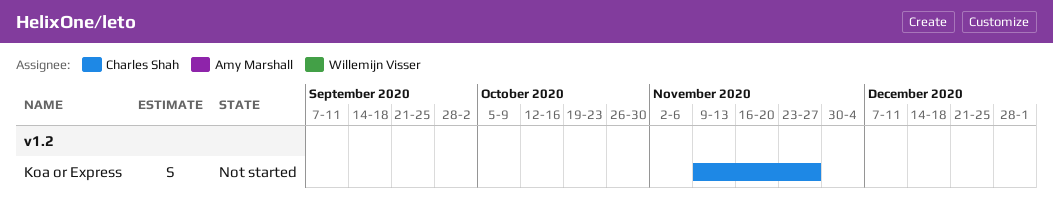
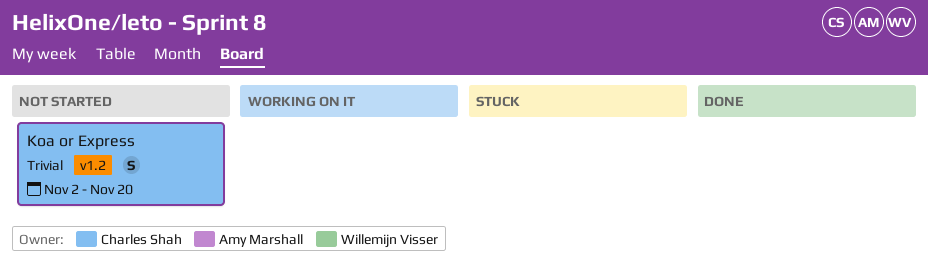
Koa or Express, start: Nov 9 -> Nov 2
Koa or Express, due: Nov 27 -> Nov 20

